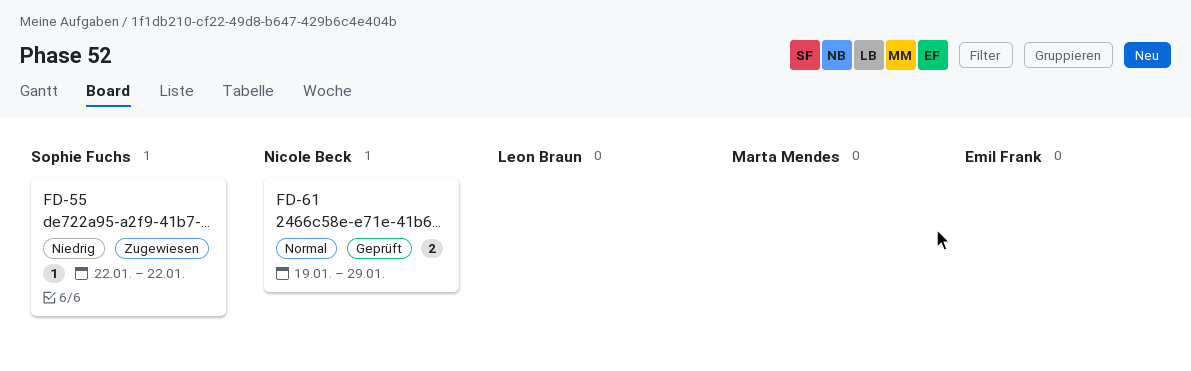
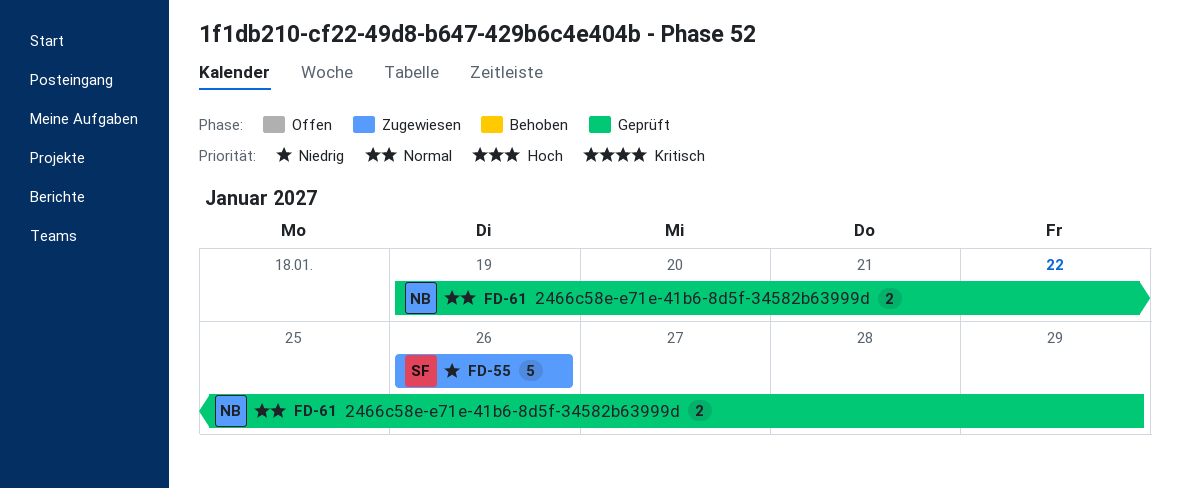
FD-55, estimate: 1 -> 5
FD-55, start: Jan 22 -> Jan 26
FD-55, due: Jan 22 -> Jan 26

